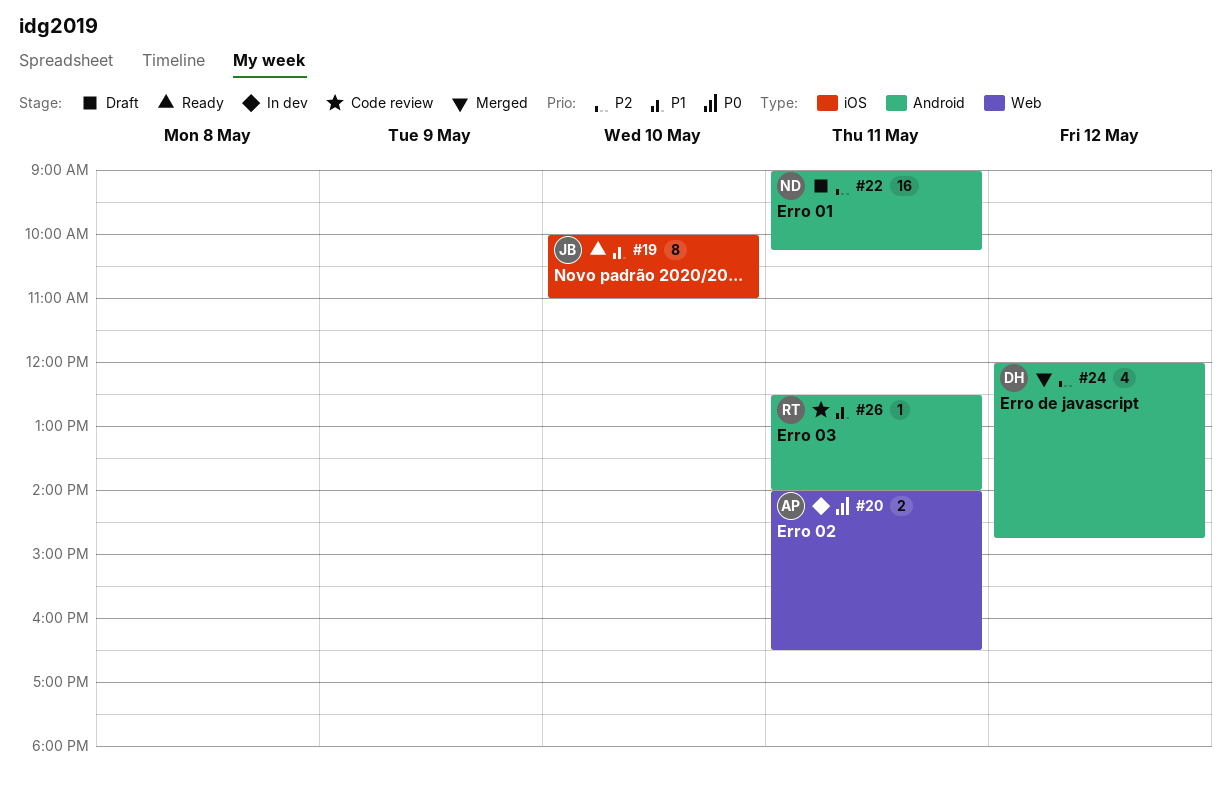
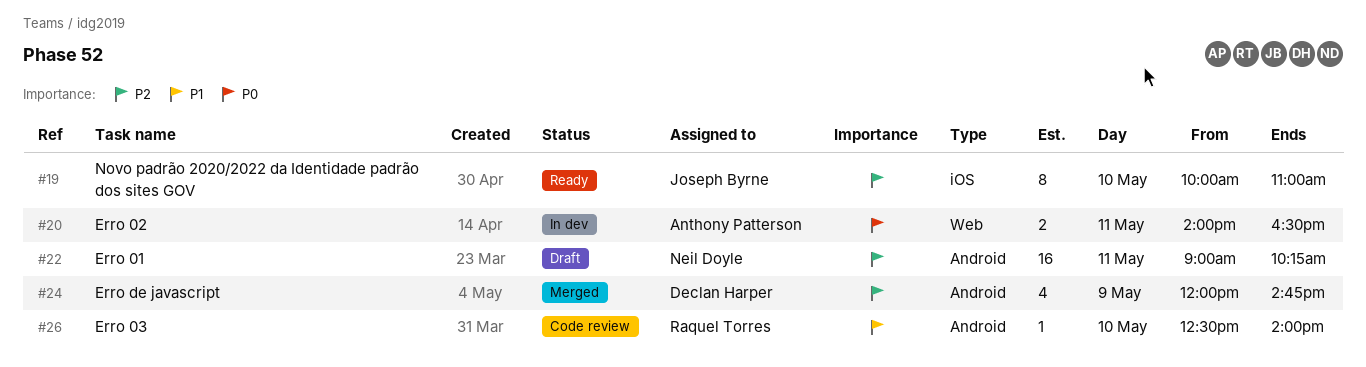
#19, priority: P1 -> P2
#24, day: May 12 -> May 9
#26, day: May 11 -> May 10

